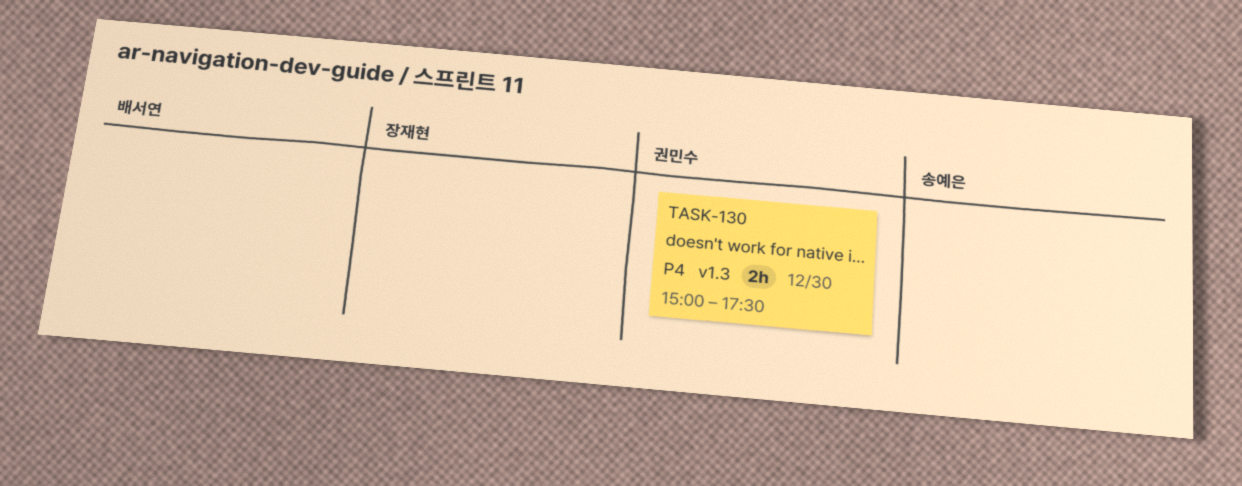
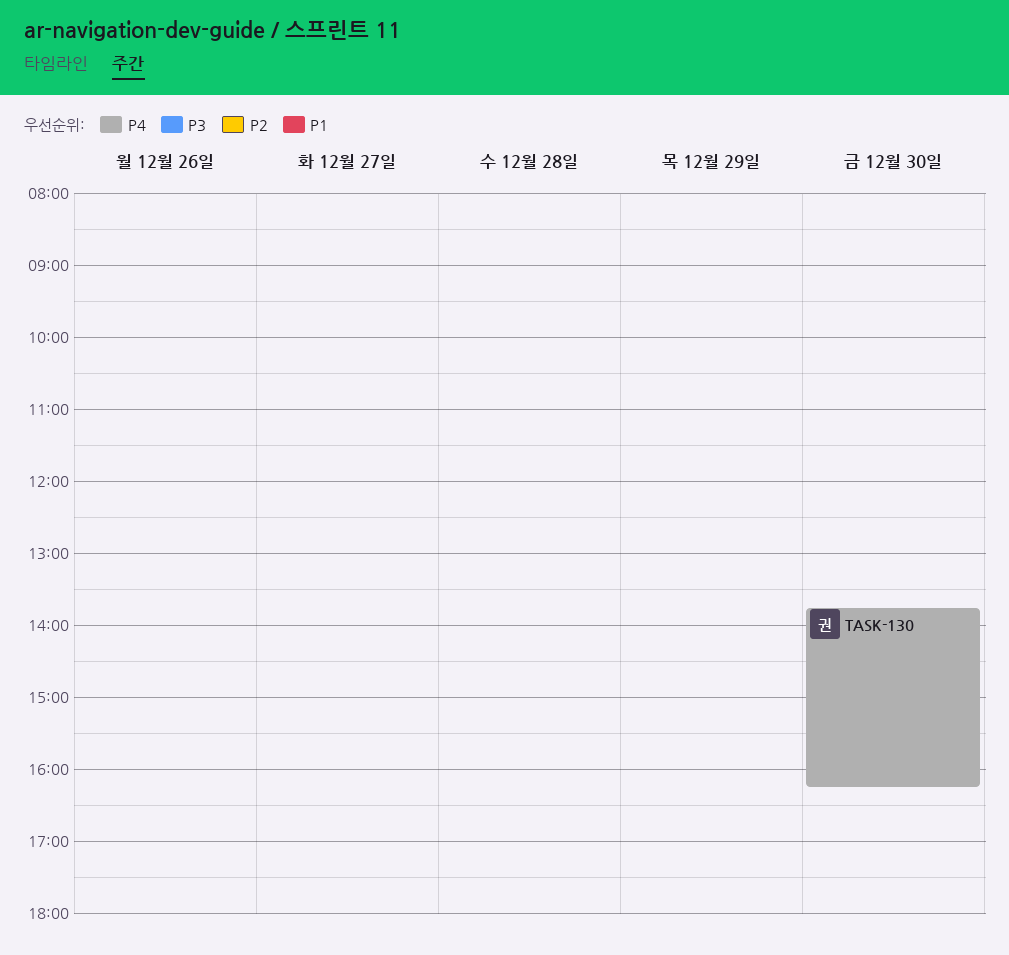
TASK-130, begins: 15:00 -> 13:45
TASK-130, ends: 17:30 -> 16:15

